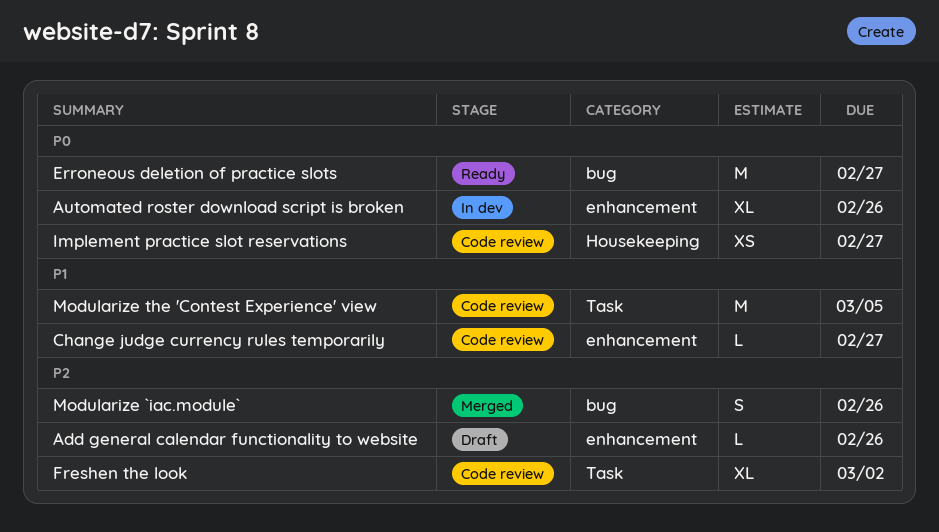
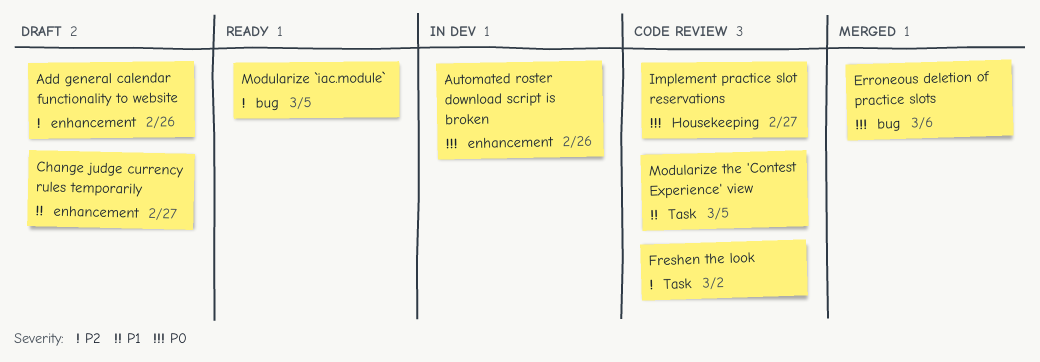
Change judge currency rules temporarily, status: Code review -> Draft
Erroneous deletion of practice slots, status: Ready -> Merged
Erroneous deletion of practice slots, due: Feb 27 -> Mar 6
Modularize `iac.module`, status: Merged -> Ready
Modularize `iac.module`, due: Feb 26 -> Mar 5

